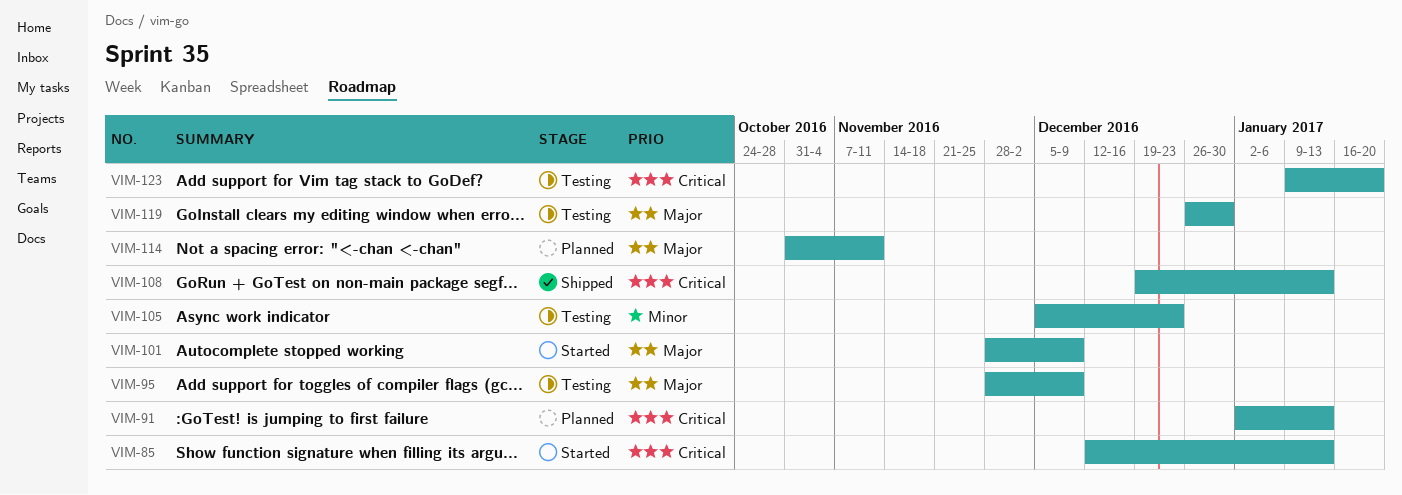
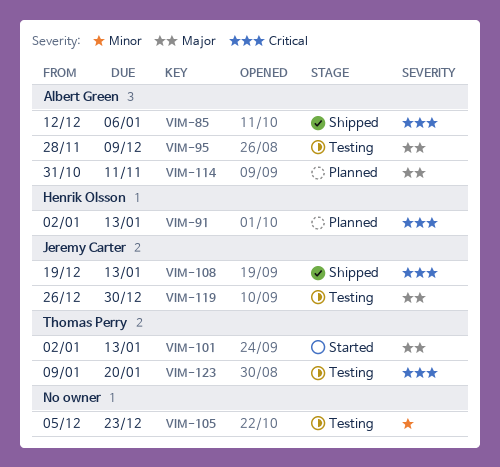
VIM-85, status: Started -> Shipped
VIM-85, due: Jan 13 -> Jan 6
VIM-101, start: Nov 28 -> Jan 2
VIM-101, due: Dec 9 -> Jan 13

